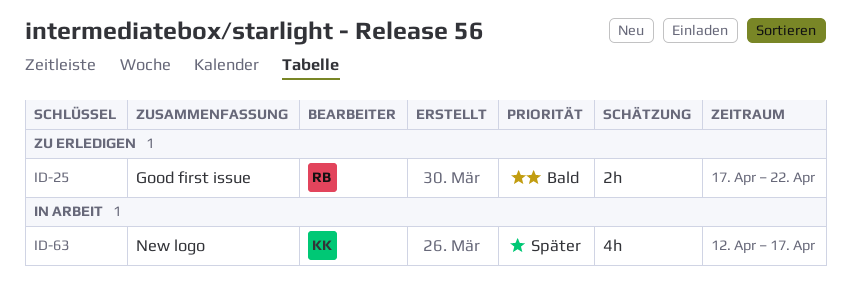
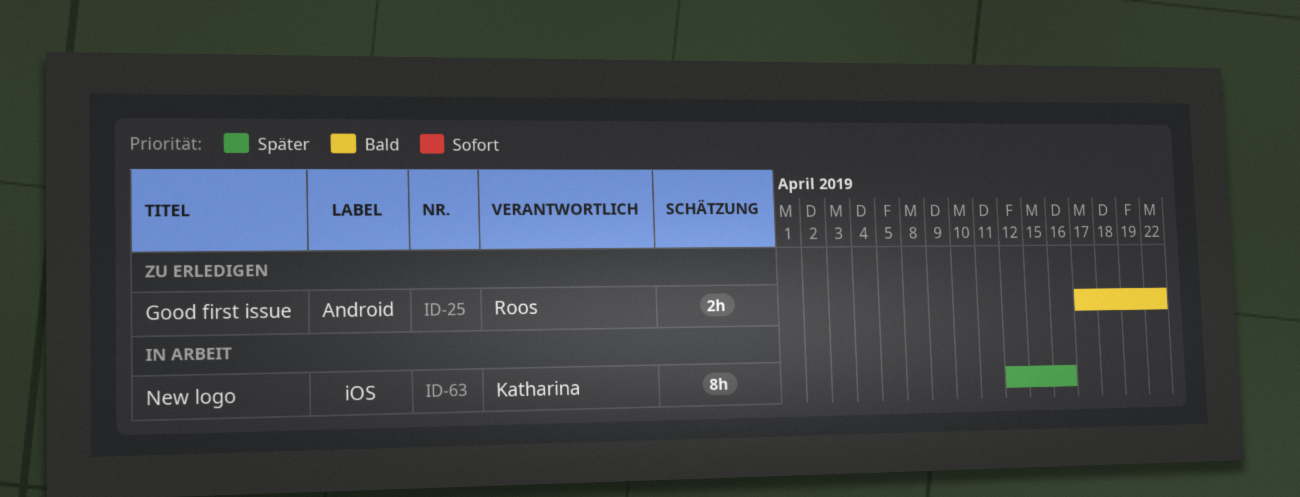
ID-63, estimate: 4h -> 8h
ID-63, due: Apr 17 -> Apr 16

